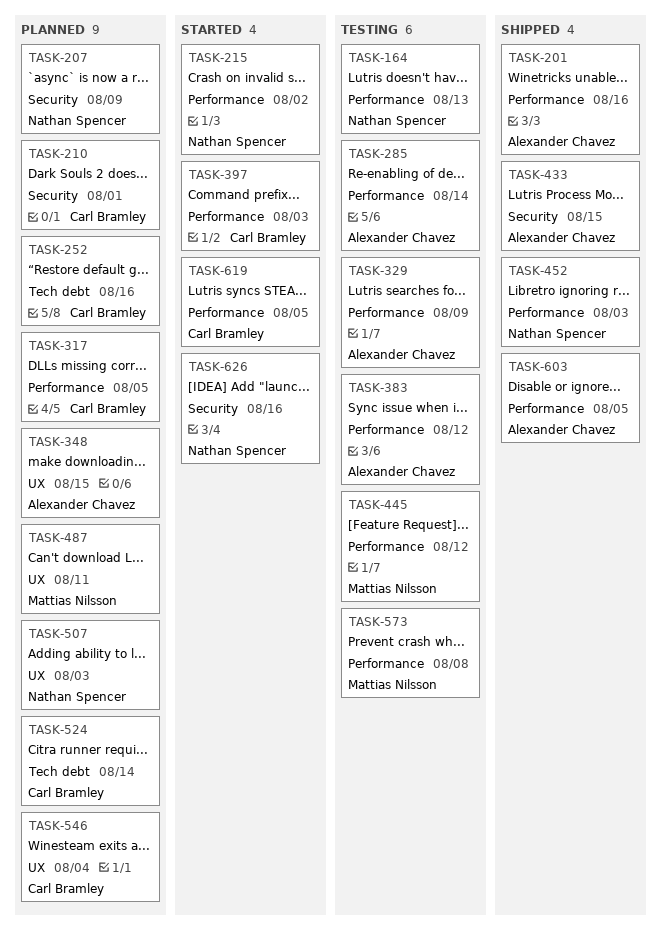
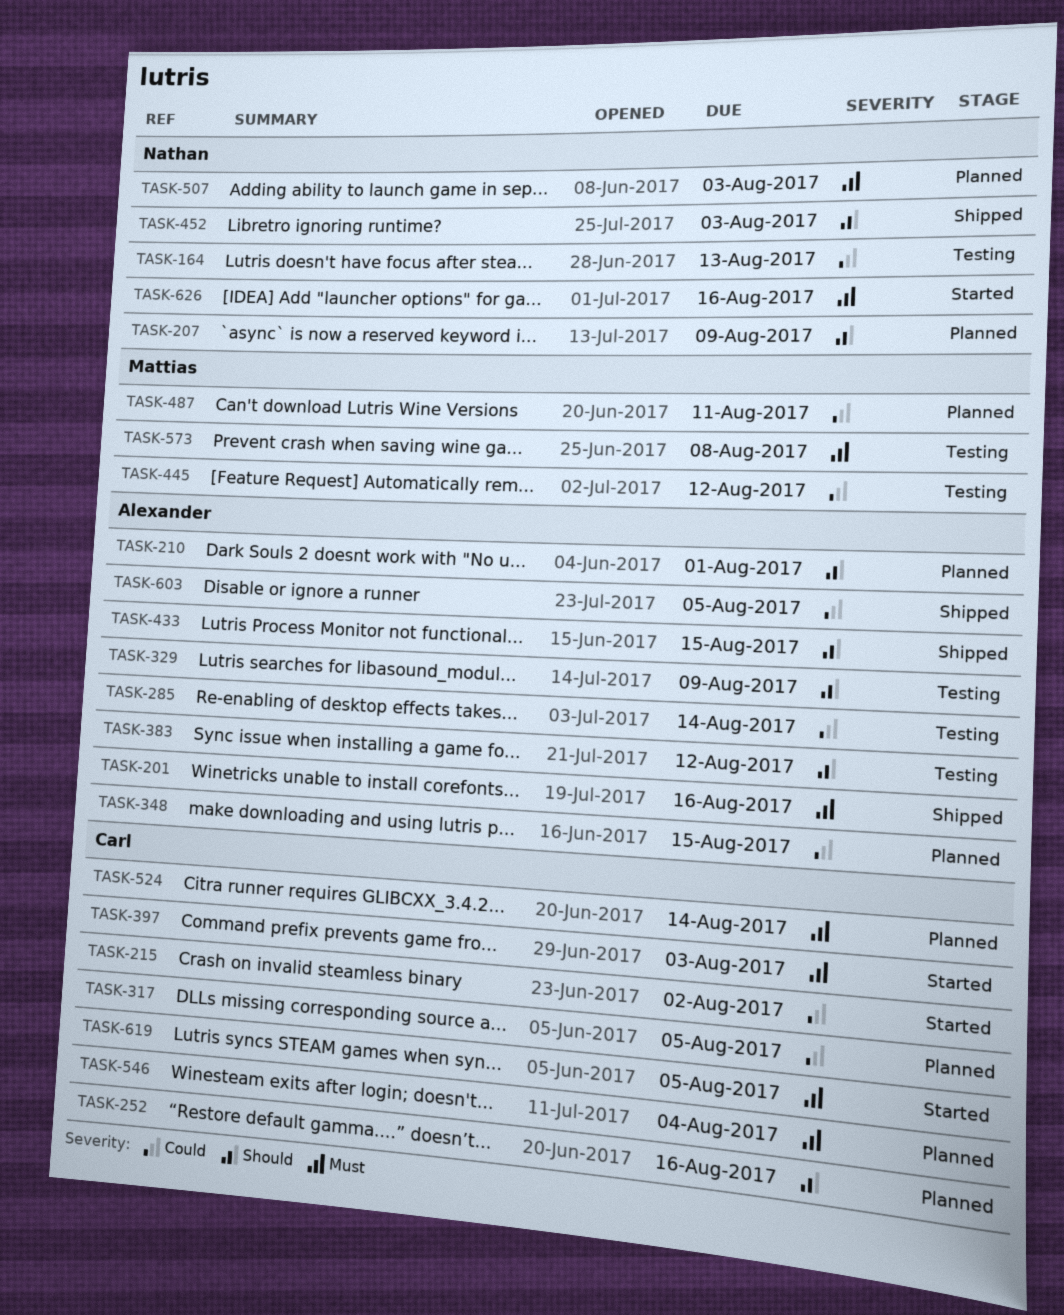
TASK-210, owner: Carl Bramley -> Alexander Chavez
TASK-215, owner: Nathan Spencer -> Carl Bramley

